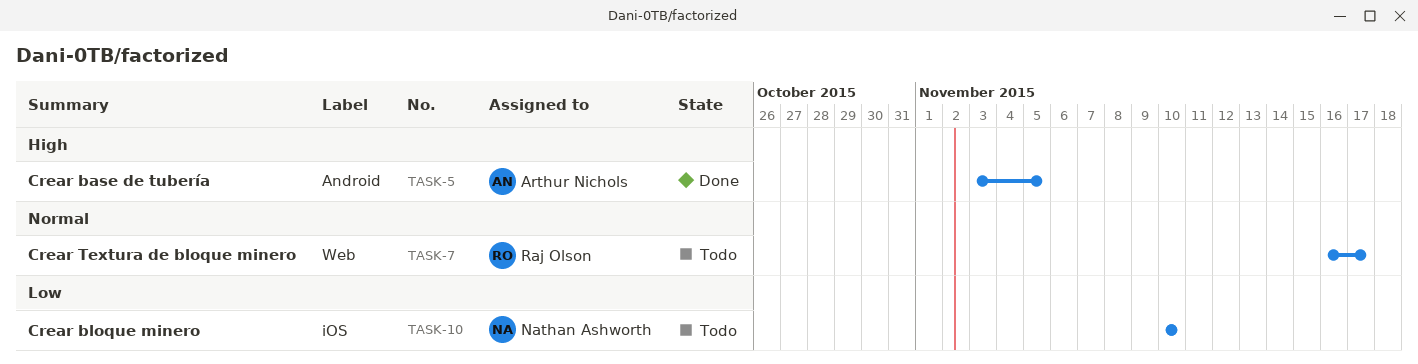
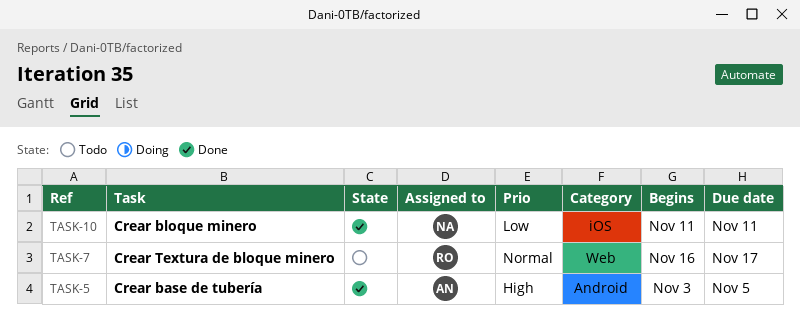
TASK-10, status: Todo -> Done
TASK-10, start: Nov 10 -> Nov 11
TASK-10, due: Nov 10 -> Nov 11

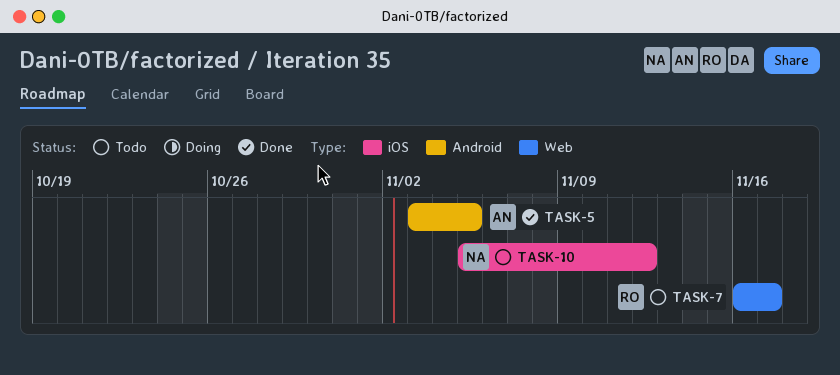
TASK-10, status: Done -> Todo
TASK-10, start: Nov 11 -> Nov 5
TASK-10, due: Nov 11 -> Nov 12

